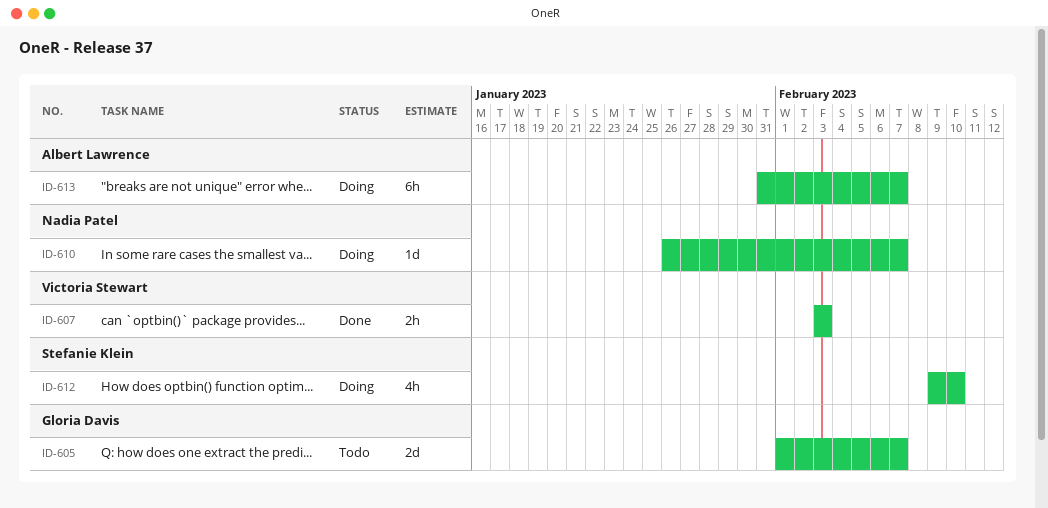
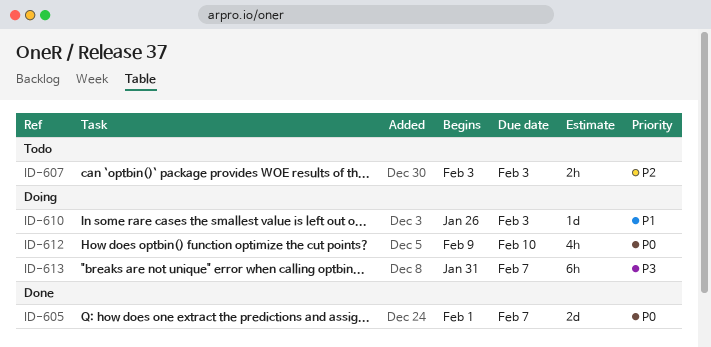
ID-605, status: Todo -> Done
ID-607, status: Done -> Todo
ID-610, due: Feb 7 -> Feb 3

